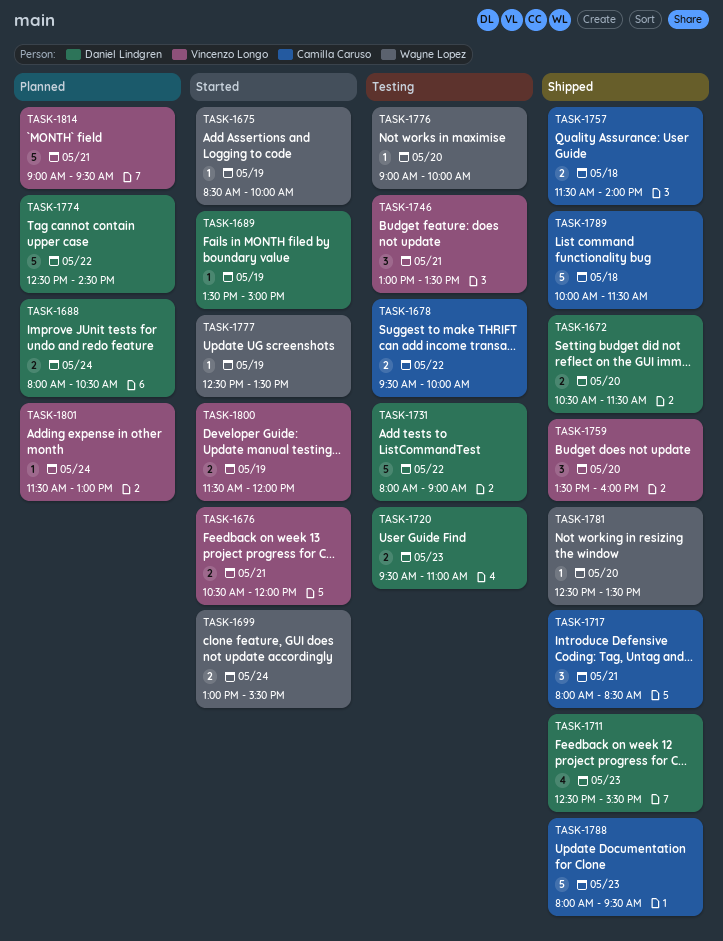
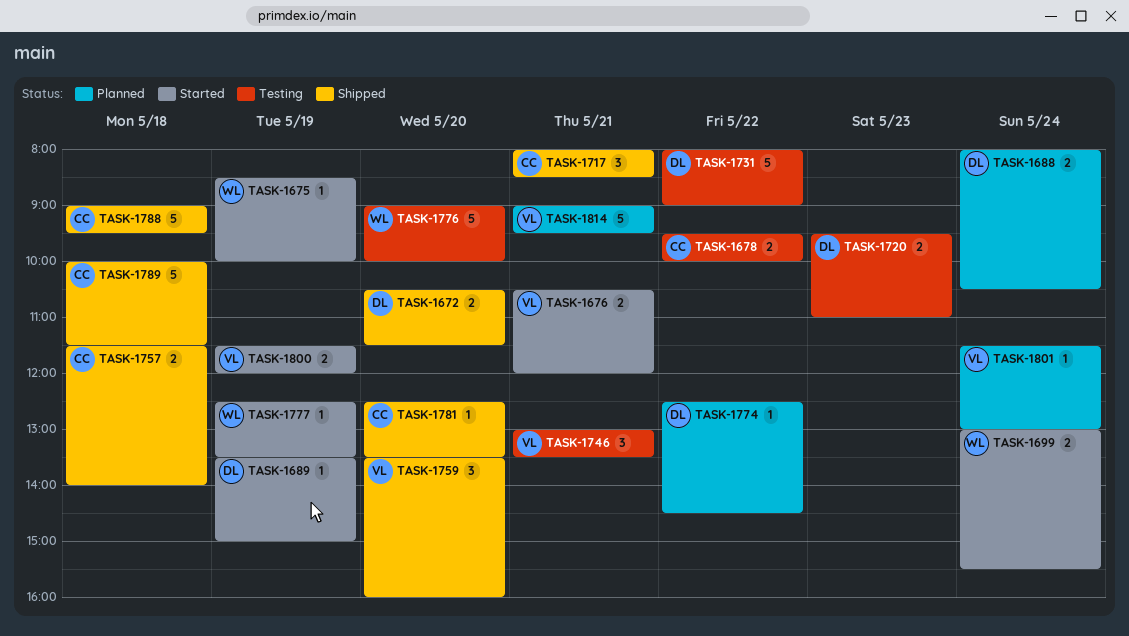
TASK-1711: present -> none
TASK-1774, estimate: 5 -> 1
TASK-1776, estimate: 1 -> 5
TASK-1781, owner: Wayne Lopez -> Camilla Caruso
TASK-1788, day: May 23 -> May 18
TASK-1788, begins: 08:00 -> 09:00

